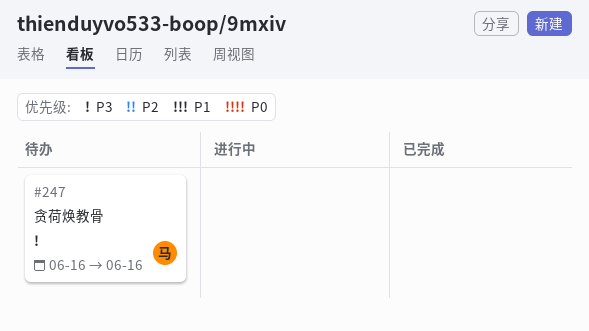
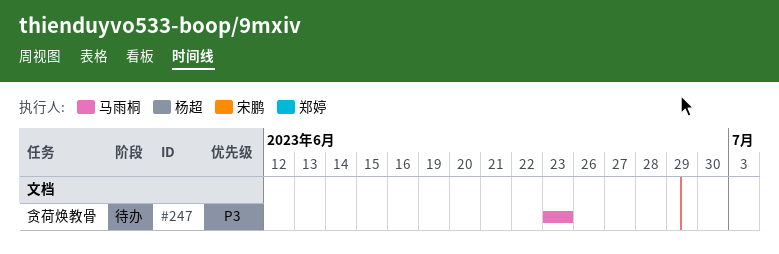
#247, start: Jun 16 -> Jun 23
#247, due: Jun 16 -> Jun 23

